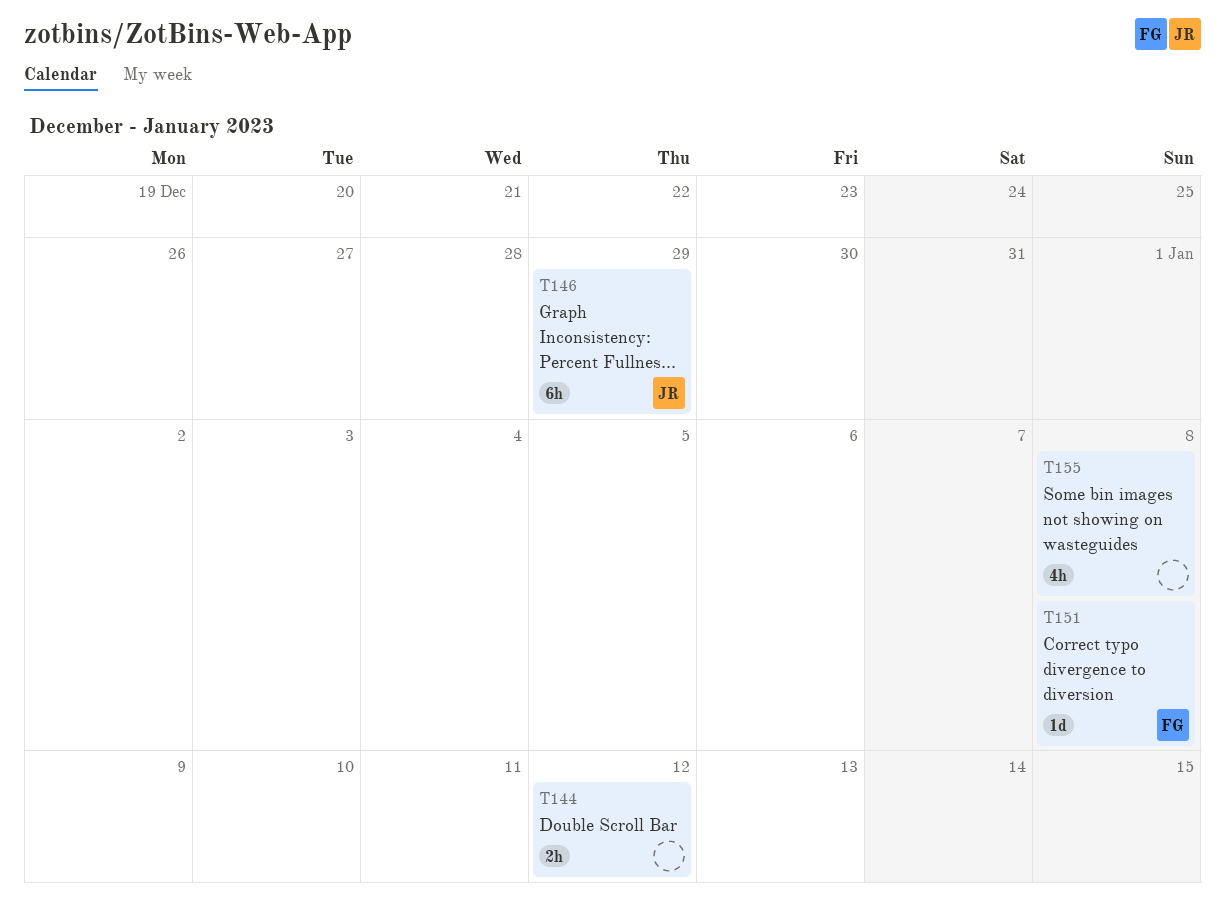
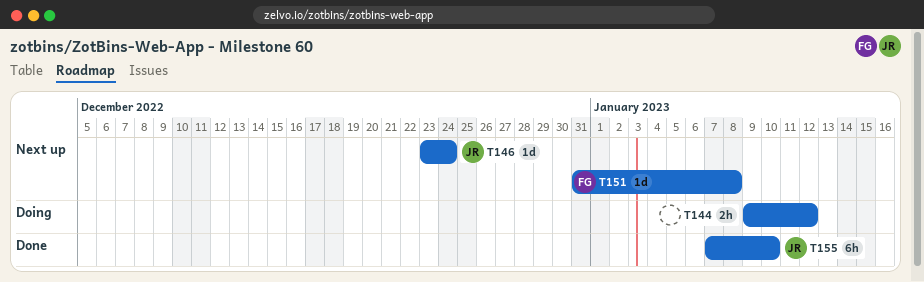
T146, estimate: 6h -> 1d
T146, due: Dec 29 -> Dec 24
T155, owner: none -> JR
T155, estimate: 4h -> 6h
T155, due: Jan 8 -> Jan 10

